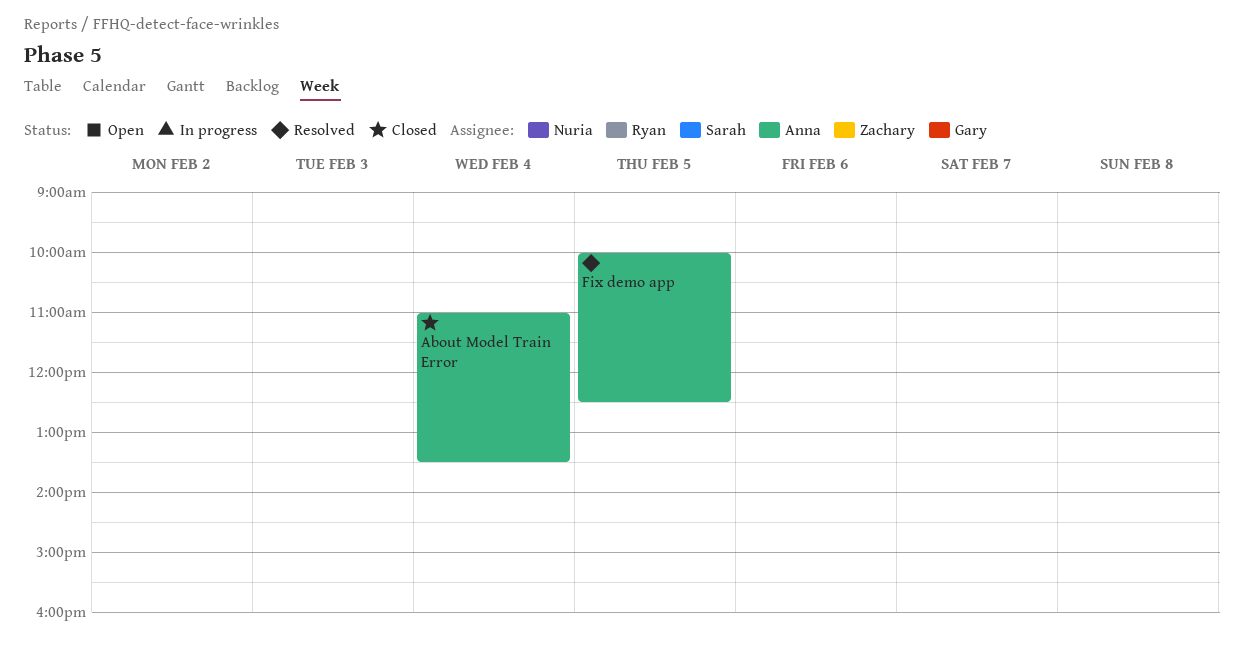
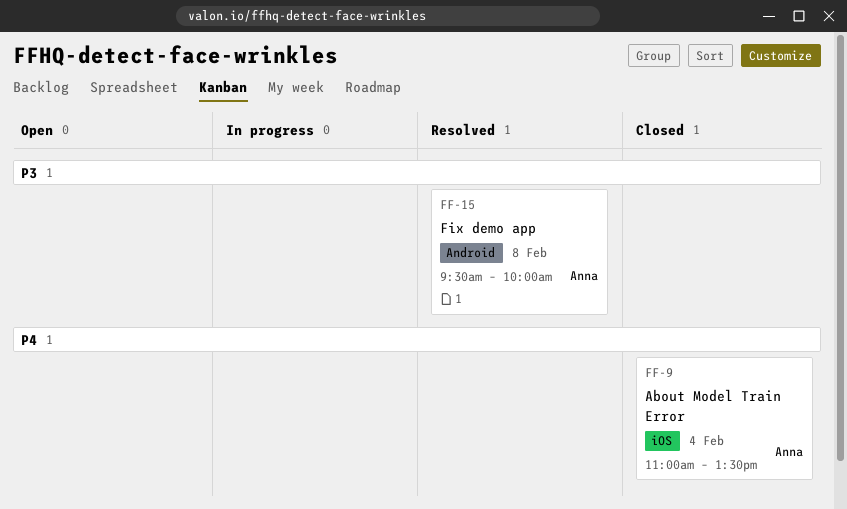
Fix demo app, day: Feb 5 -> Feb 8
Fix demo app, begins: 10:00 -> 09:30
Fix demo app, ends: 12:30 -> 10:00

